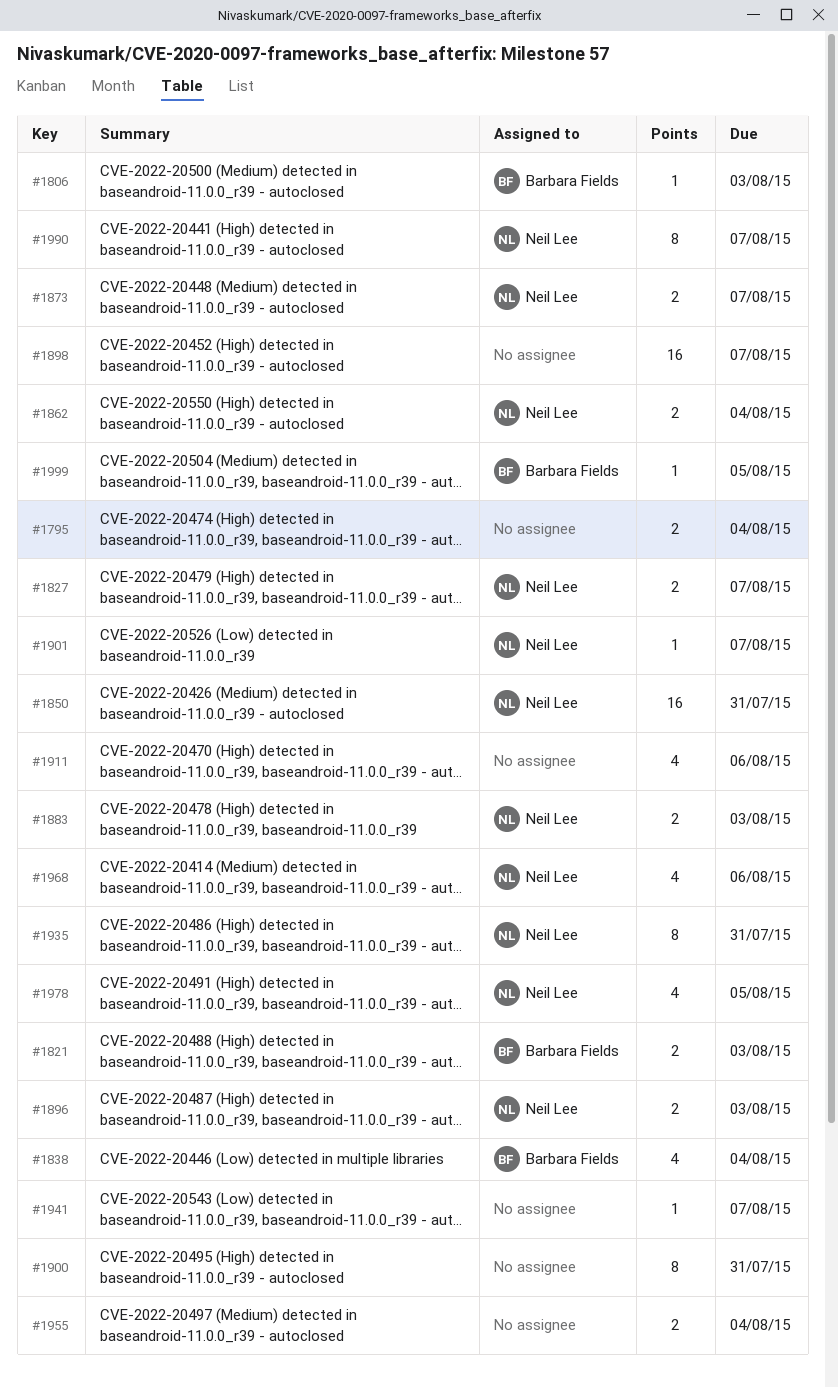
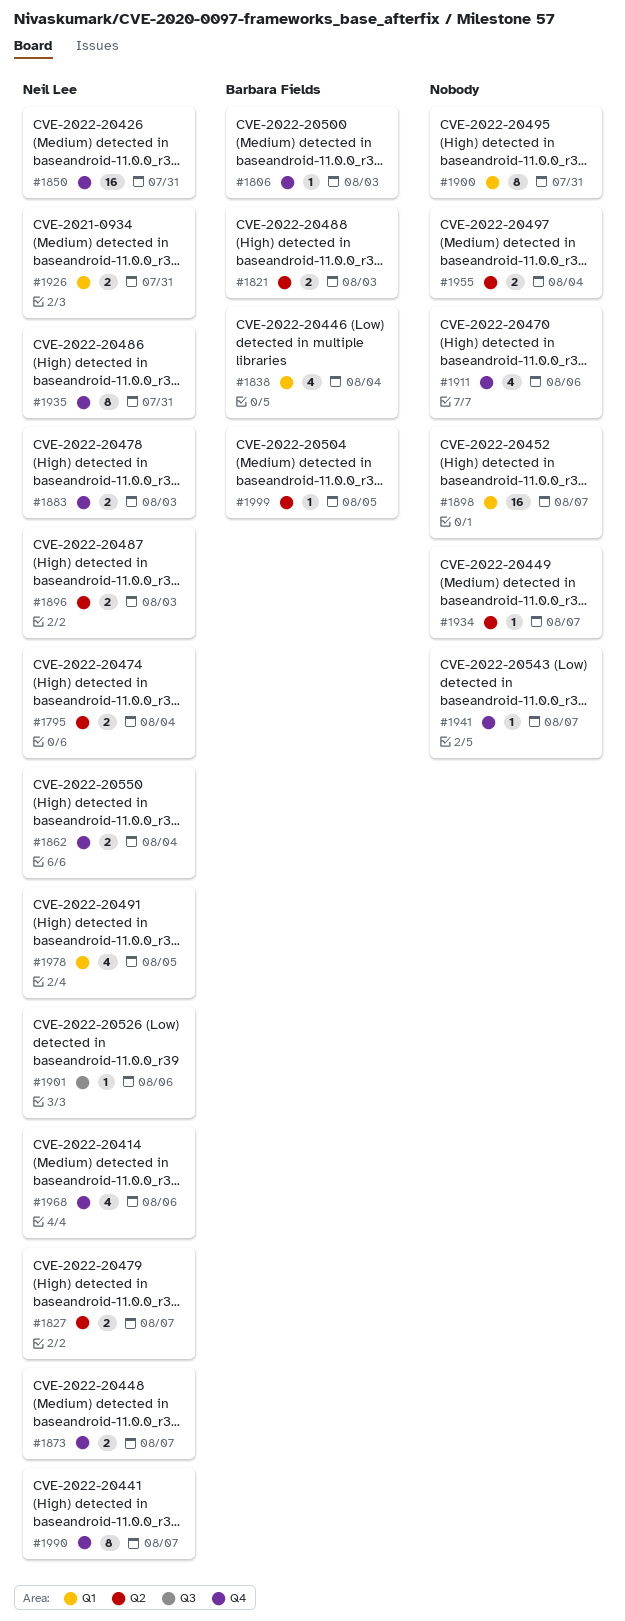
#1795, owner: none -> Neil Lee
#1901, due: Aug 7 -> Aug 6
#1926: none -> present
#1934: none -> present

